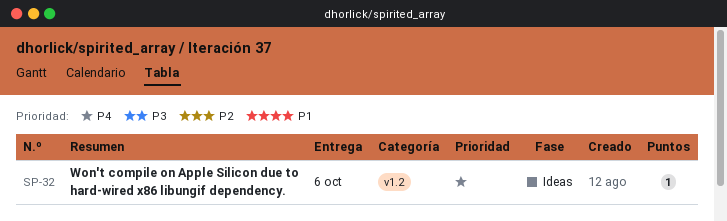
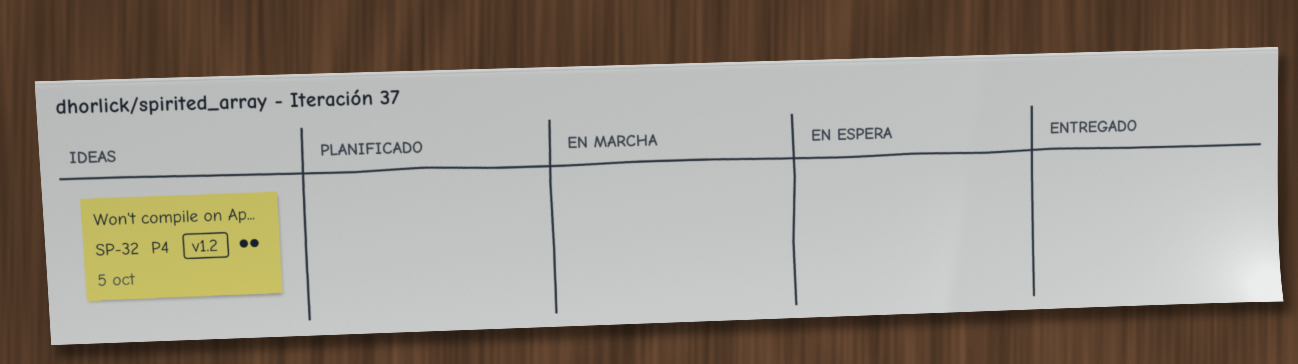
SP-32, estimate: 1 -> 2
SP-32, due: Oct 6 -> Oct 5

